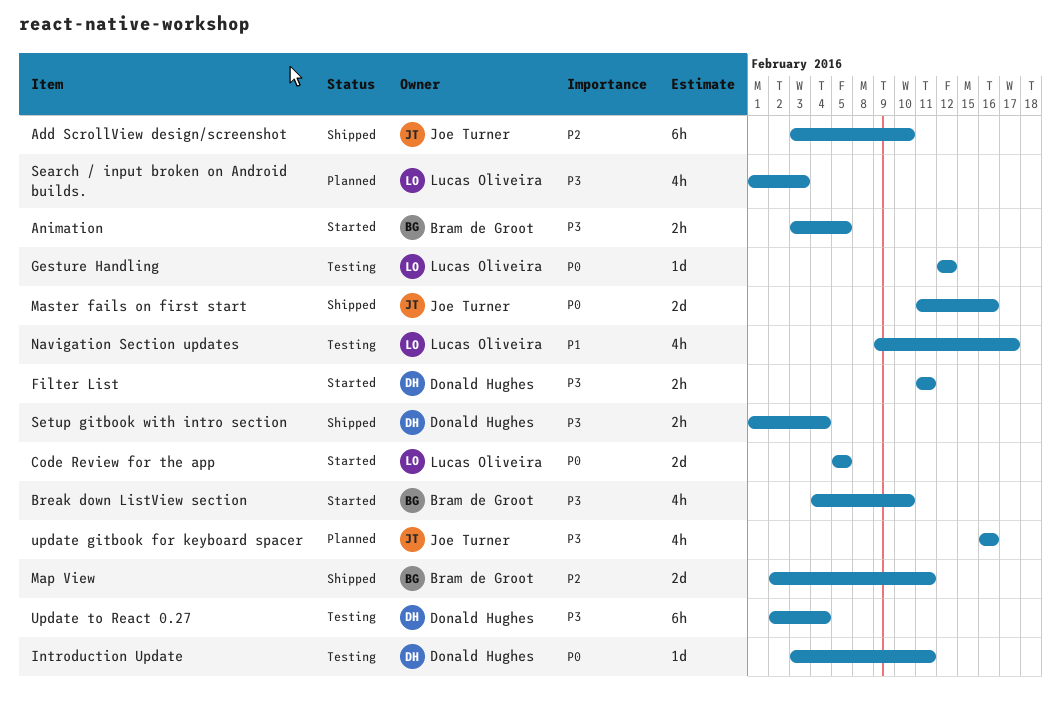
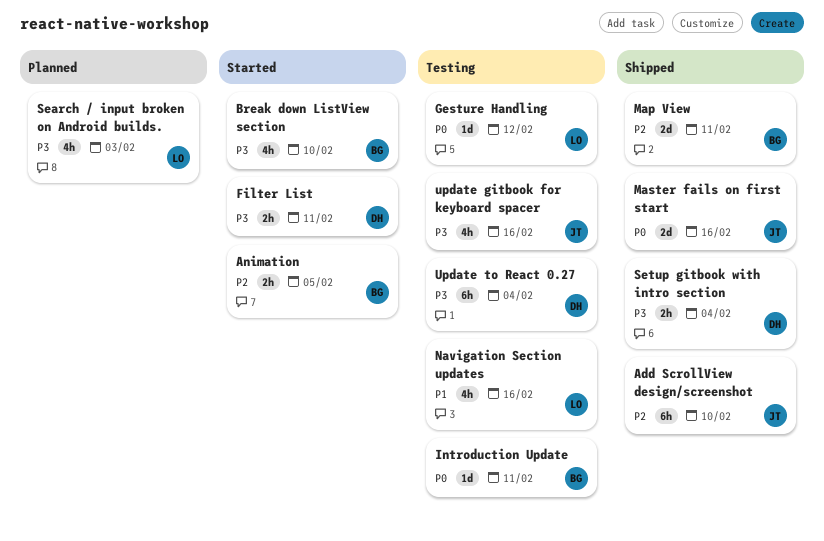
Animation, priority: P3 -> P2
Code Review for the app: present -> none
Introduction Update, owner: Donald Hughes -> Bram de Groot
Navigation Section updates, due: Feb 17 -> Feb 16
update gitbook for keyboard spacer, status: Planned -> Testing

